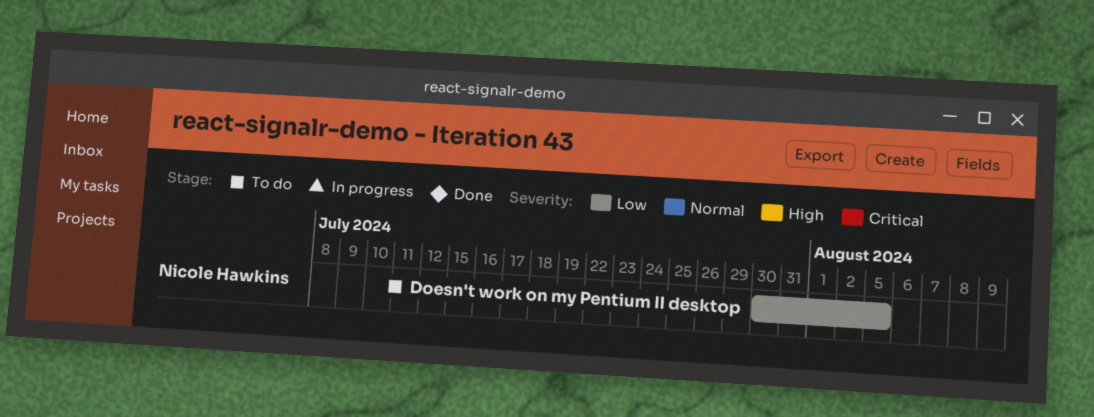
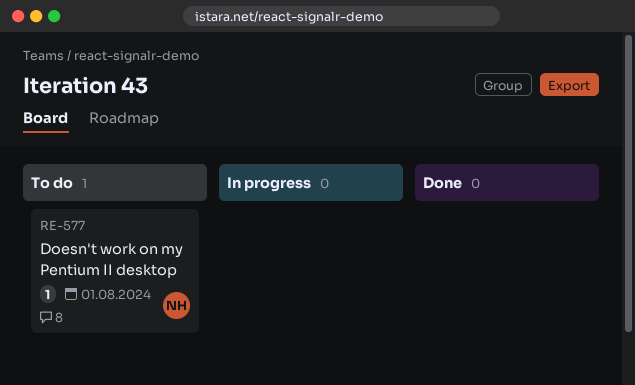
Doesn't work on my Pentium II desktop, due: Aug 5 -> Aug 1

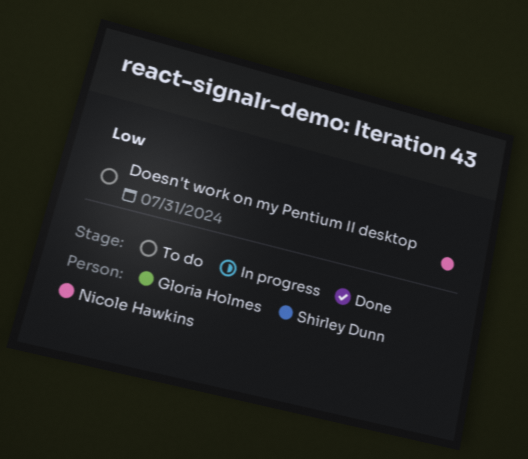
Doesn't work on my Pentium II desktop, due: Aug 1 -> Jul 31

